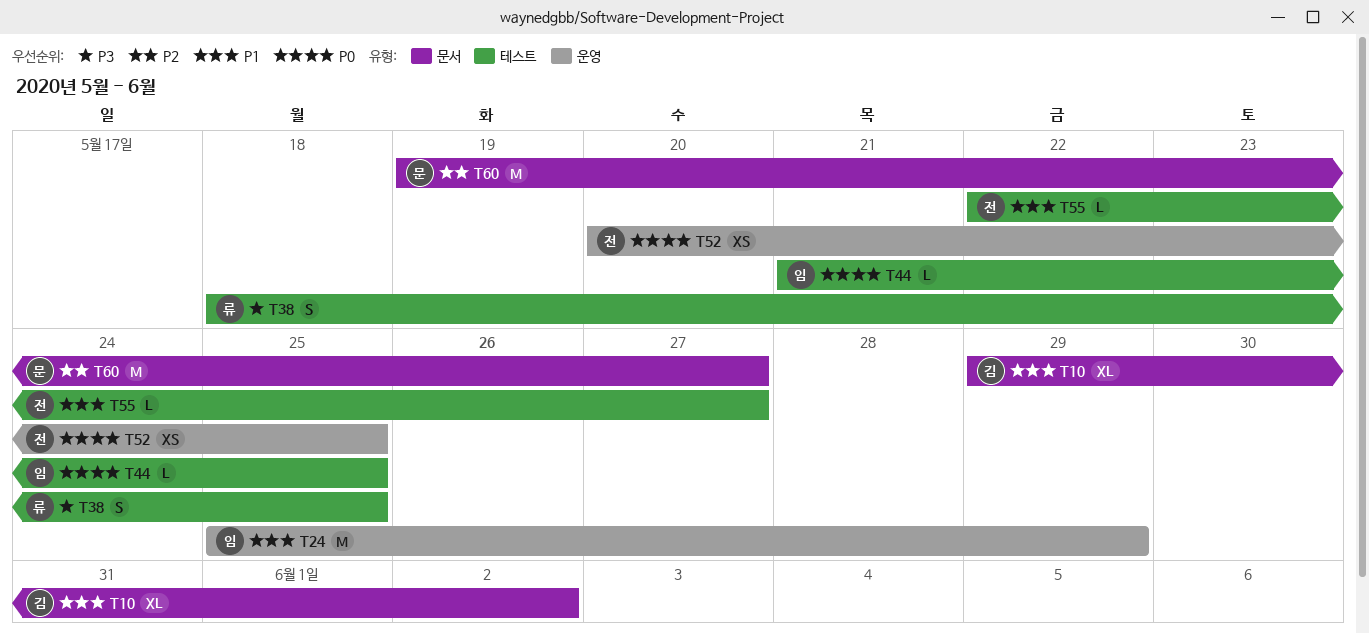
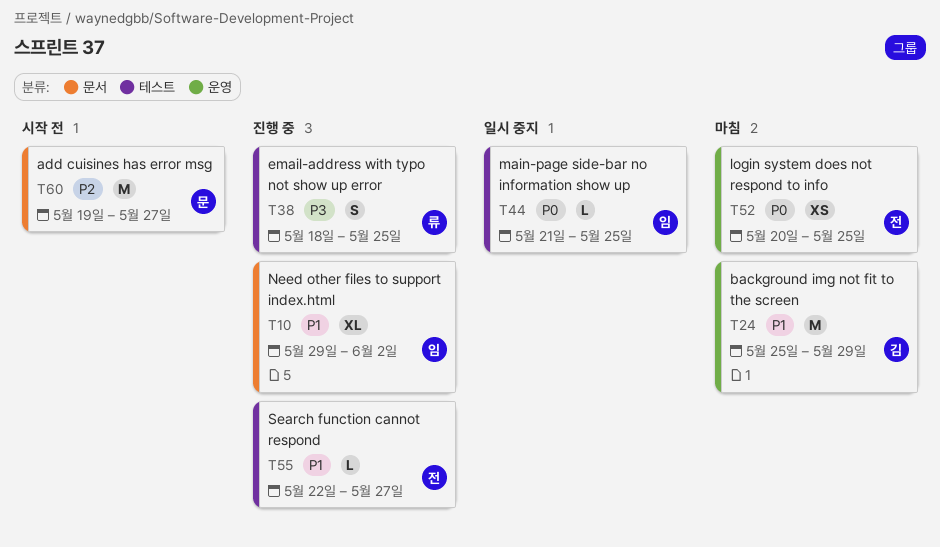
T10, owner: 김 -> 임
T24, owner: 임 -> 김

